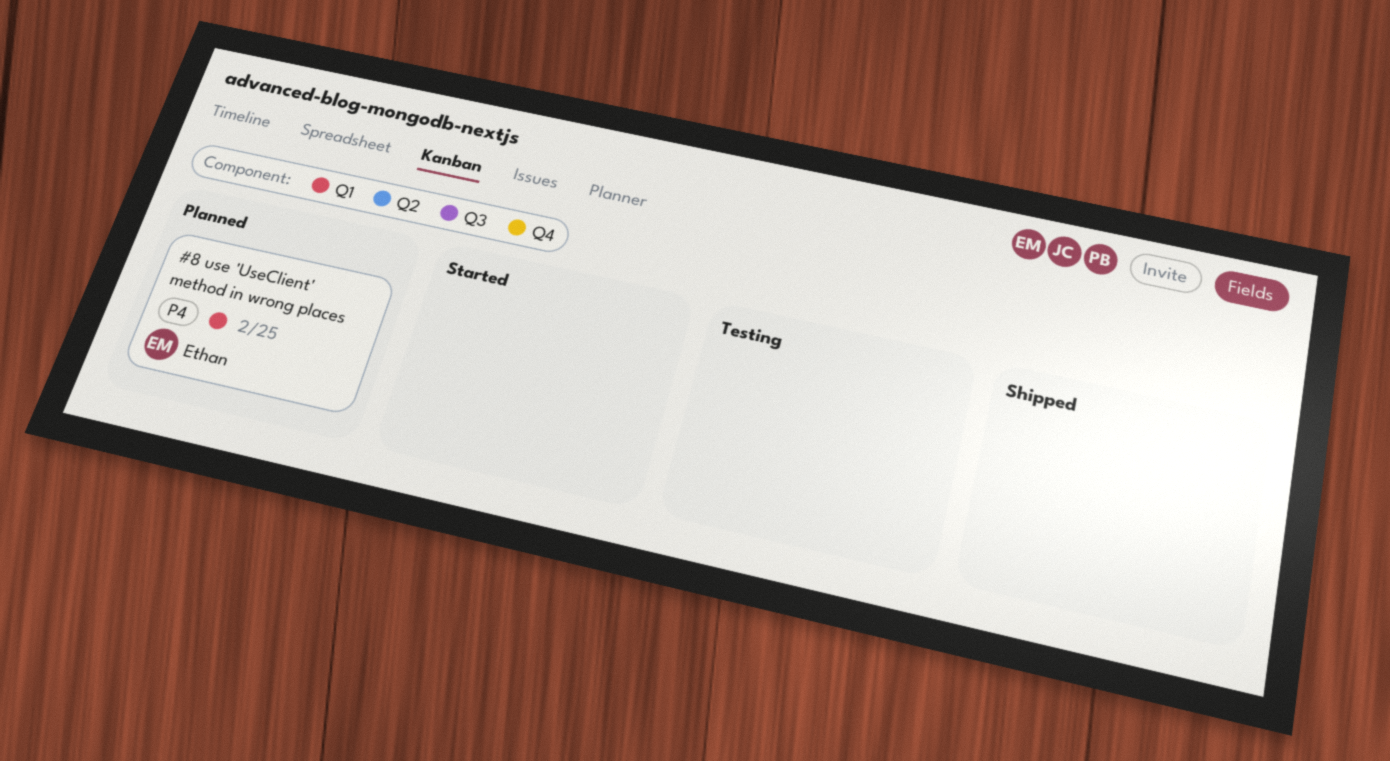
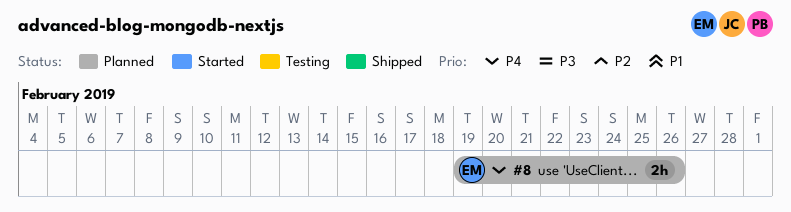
#8, due: Feb 25 -> Feb 26

